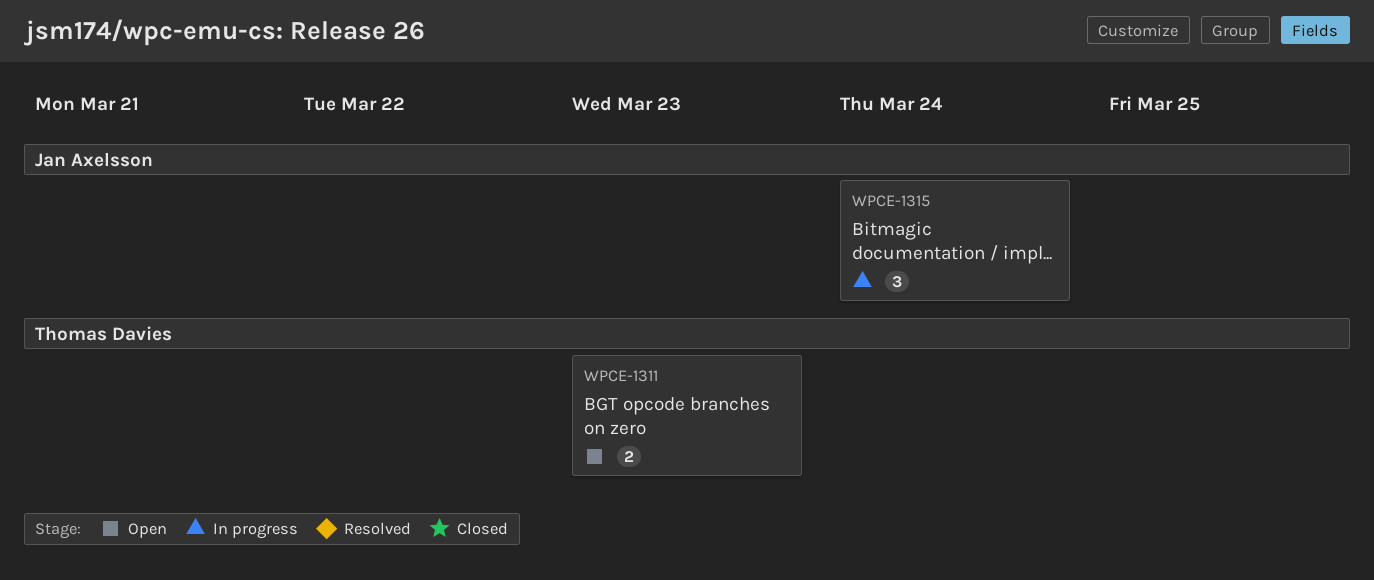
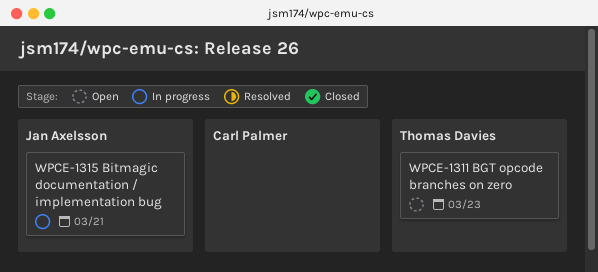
WPCE-1315, due: Mar 24 -> Mar 21

